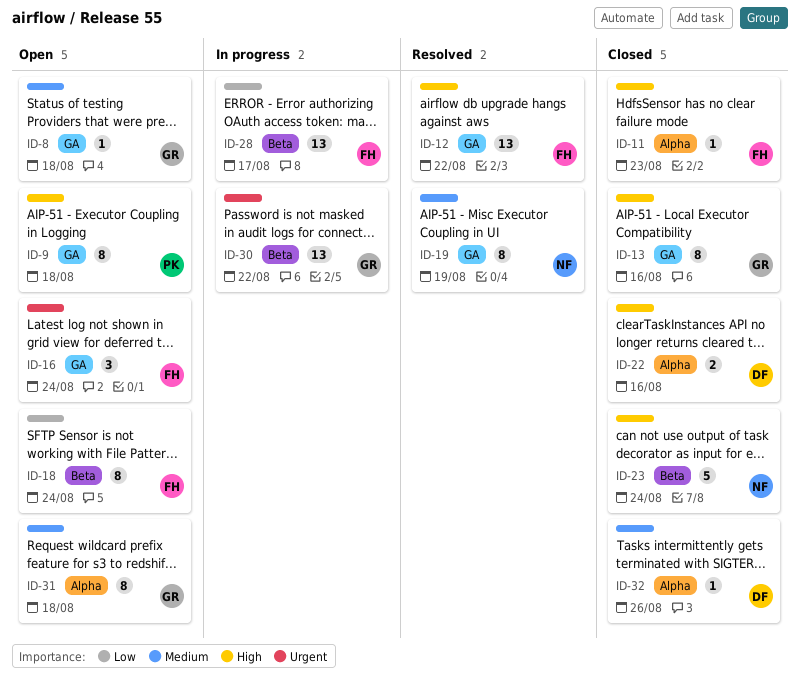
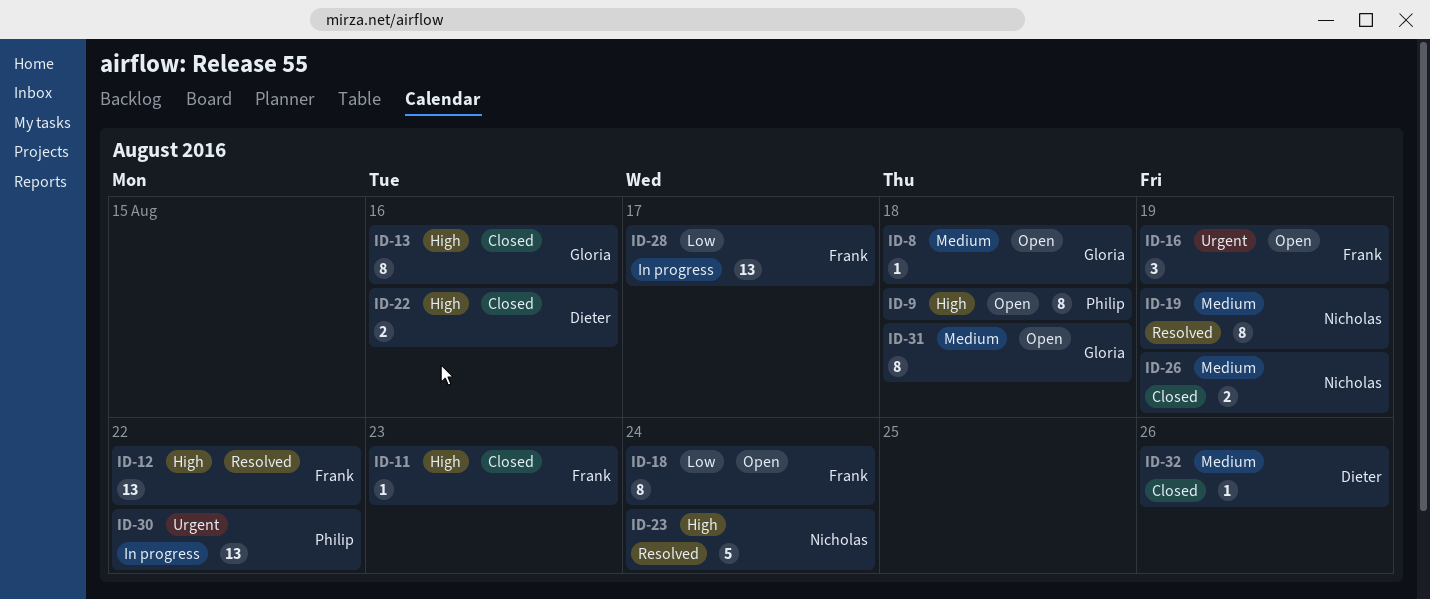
ID-16, due: Aug 24 -> Aug 19
ID-23, status: Closed -> Resolved
ID-26: none -> present
ID-30, owner: Gloria -> Philip

